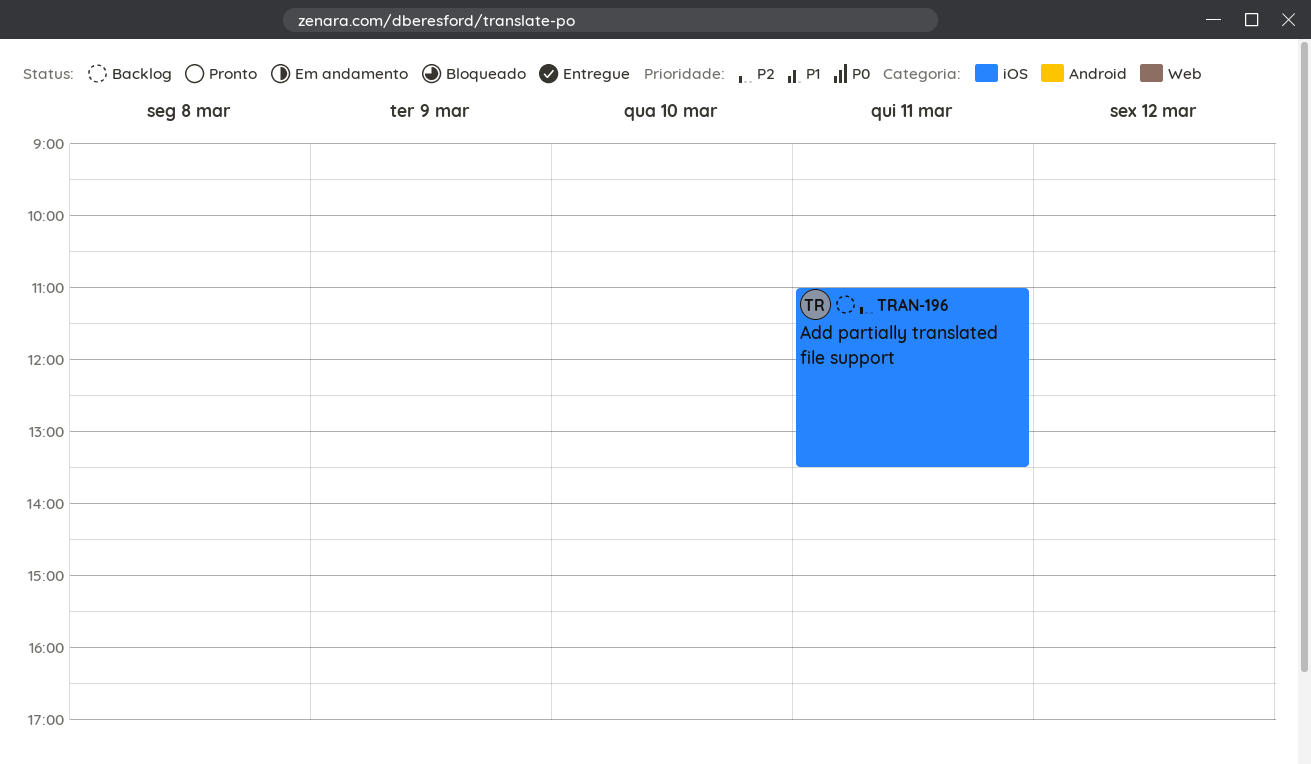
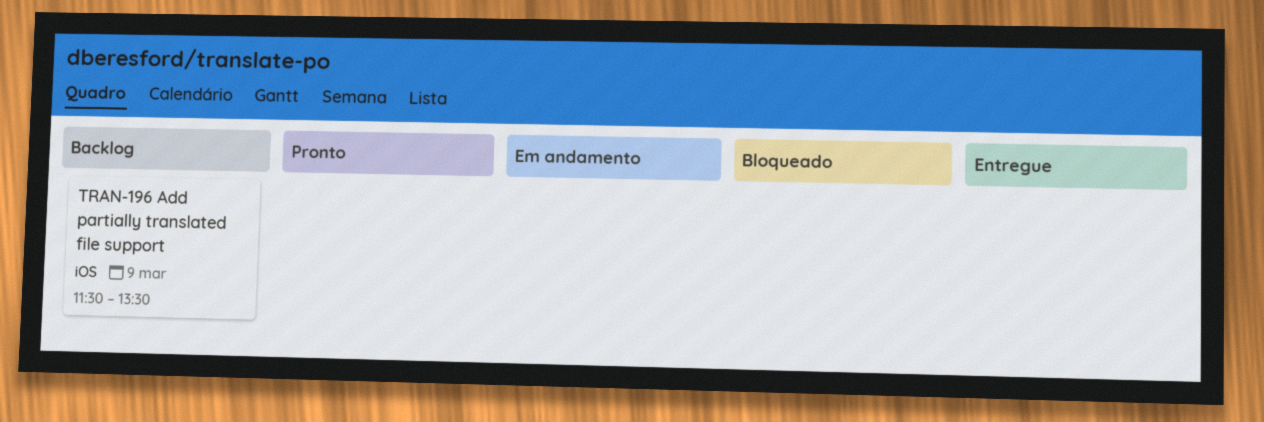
TRAN-196, day: Mar 11 -> Mar 9
TRAN-196, begins: 11:00 -> 11:30

